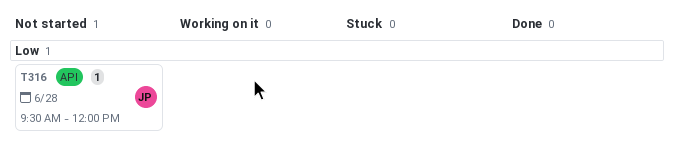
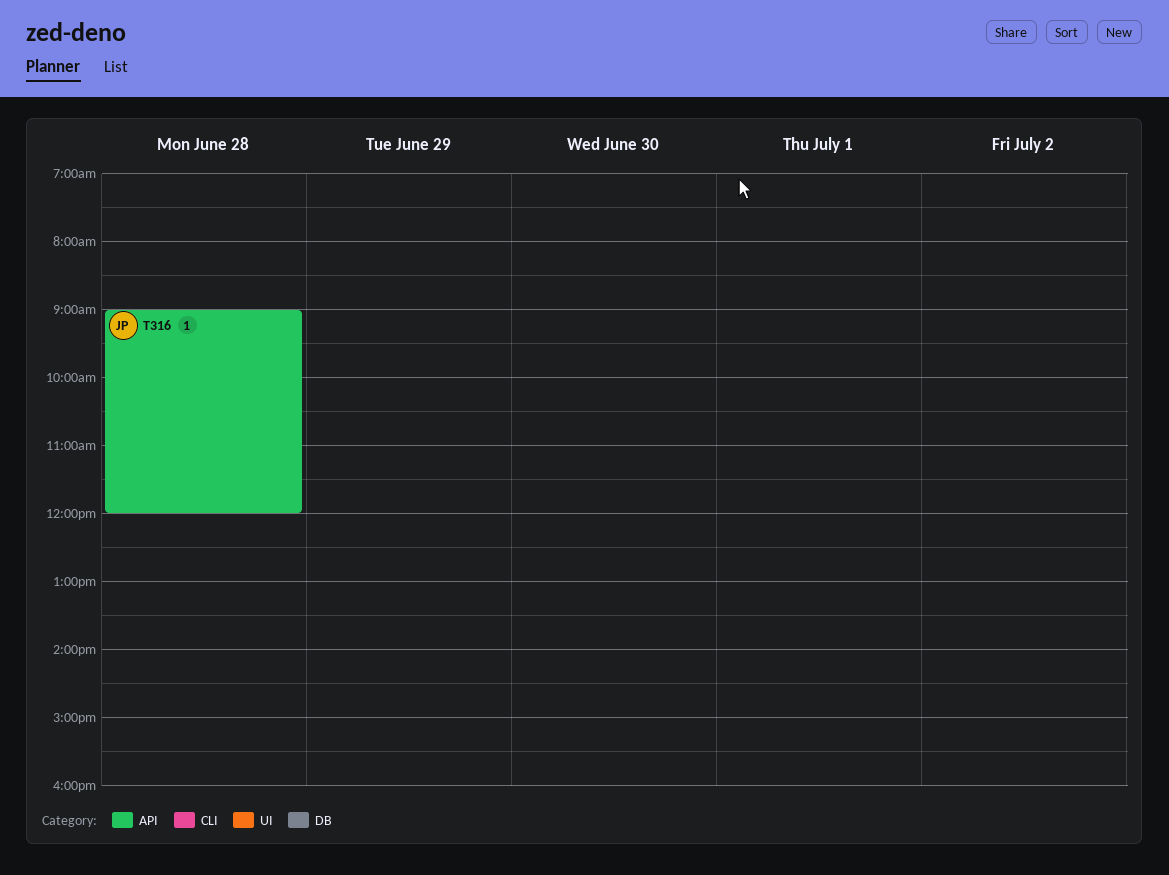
T316, begins: 09:30 -> 09:00

